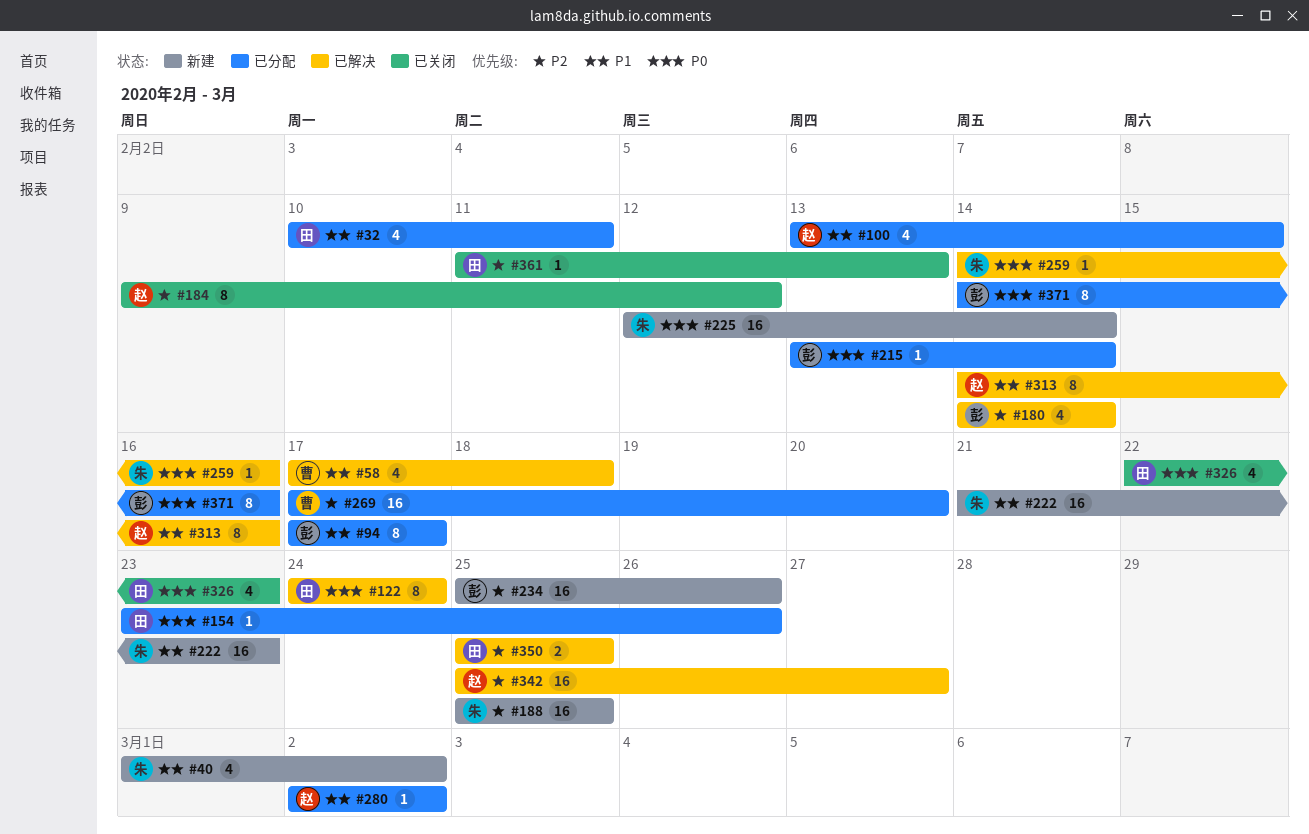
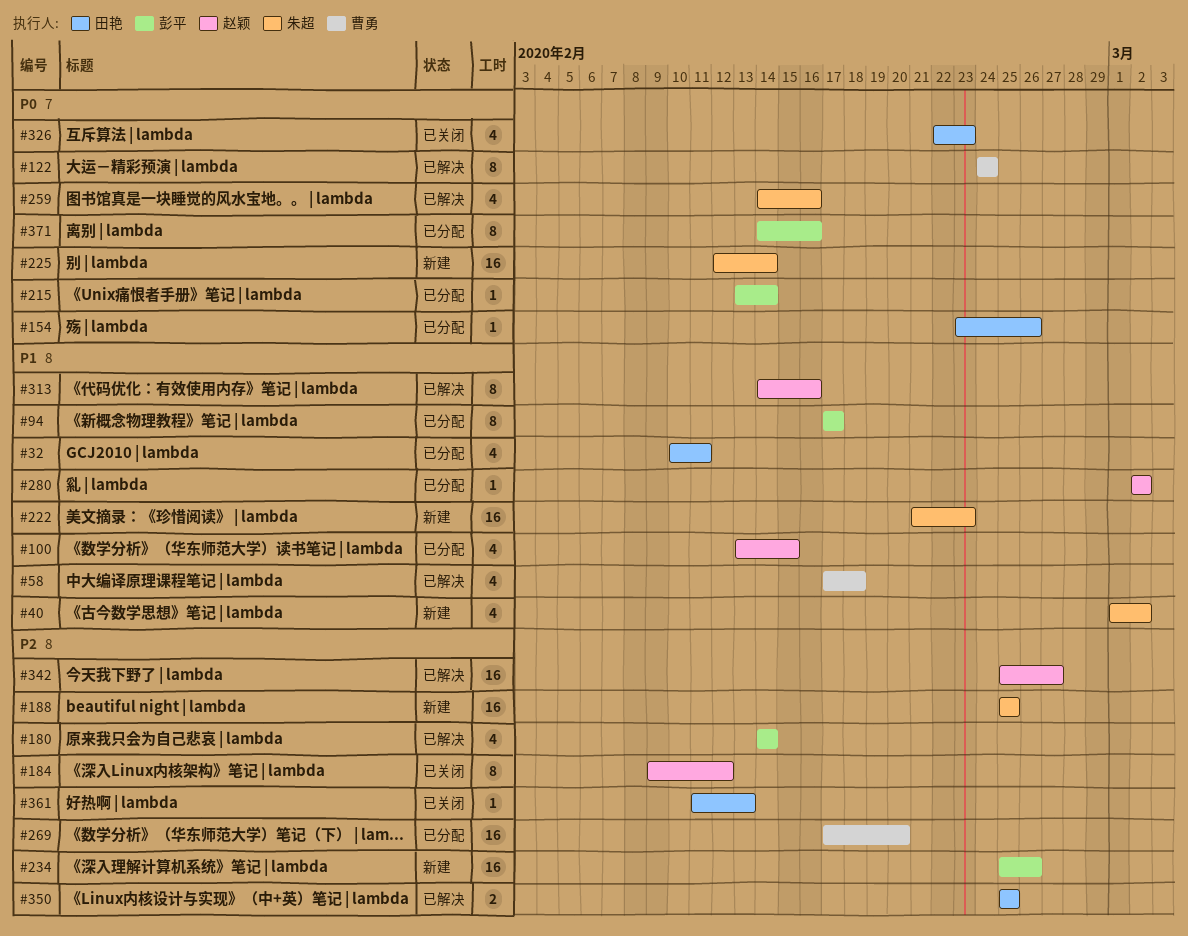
#122, owner: 田艳 -> 曹勇
#259, estimate: 1 -> 4

